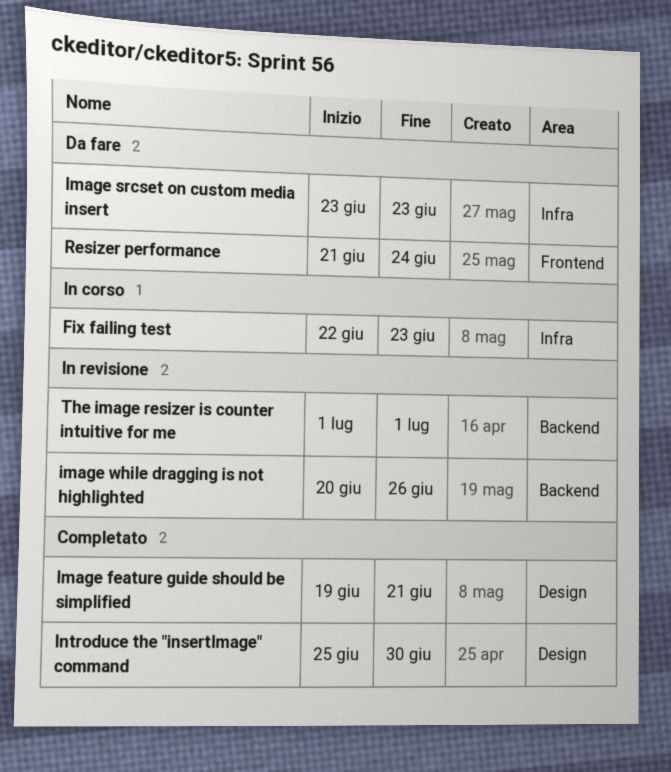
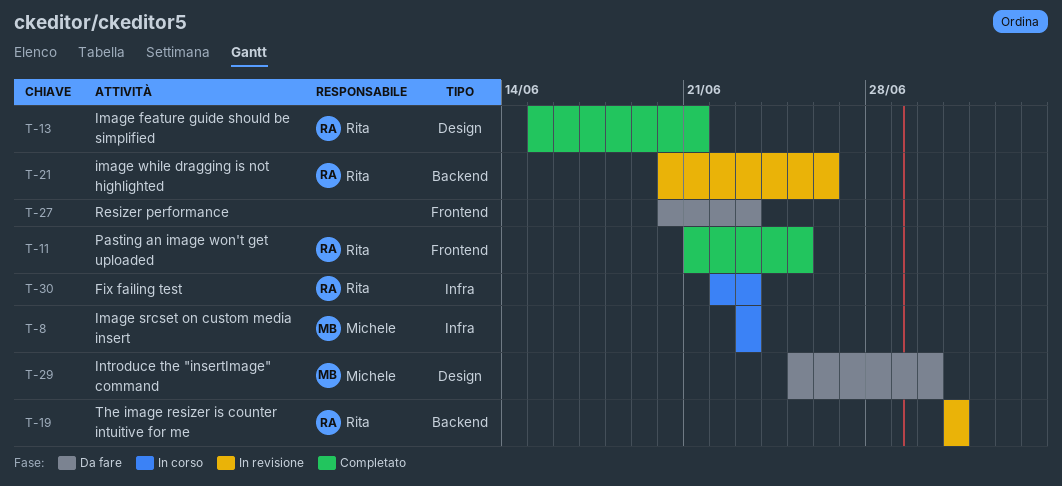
Image feature guide should be simplified, start: Jun 19 -> Jun 15
Image srcset on custom media insert, status: Da fare -> In corso
Introduce the "insertImage" command, status: Completato -> Da fare
Pasting an image won't get uploaded: none -> present
Resizer performance, start: Jun 21 -> Jun 20
Resizer performance, due: Jun 24 -> Jun 23

